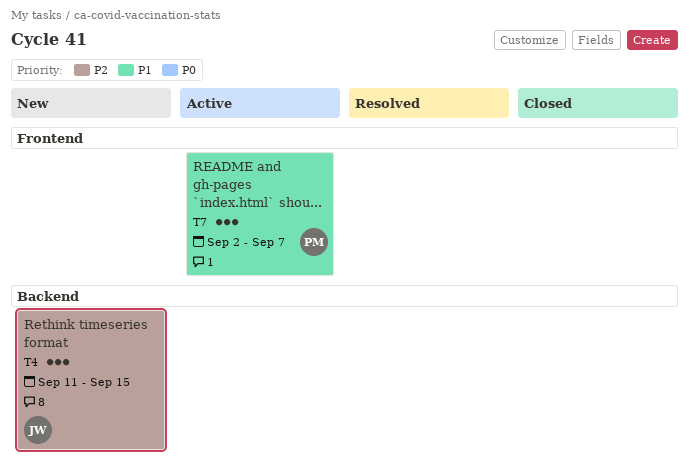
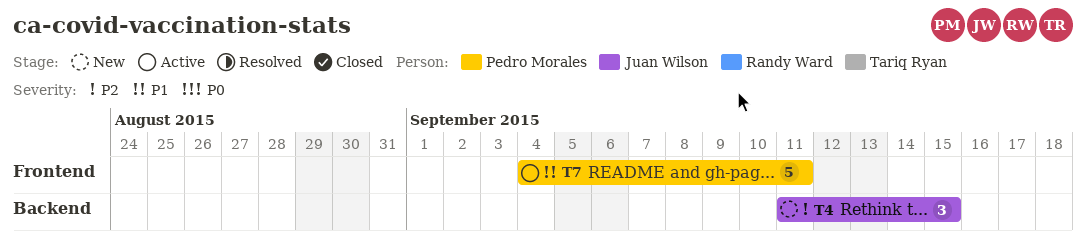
T7, estimate: 3 -> 5
T7, start: Sep 2 -> Sep 4
T7, due: Sep 7 -> Sep 11

